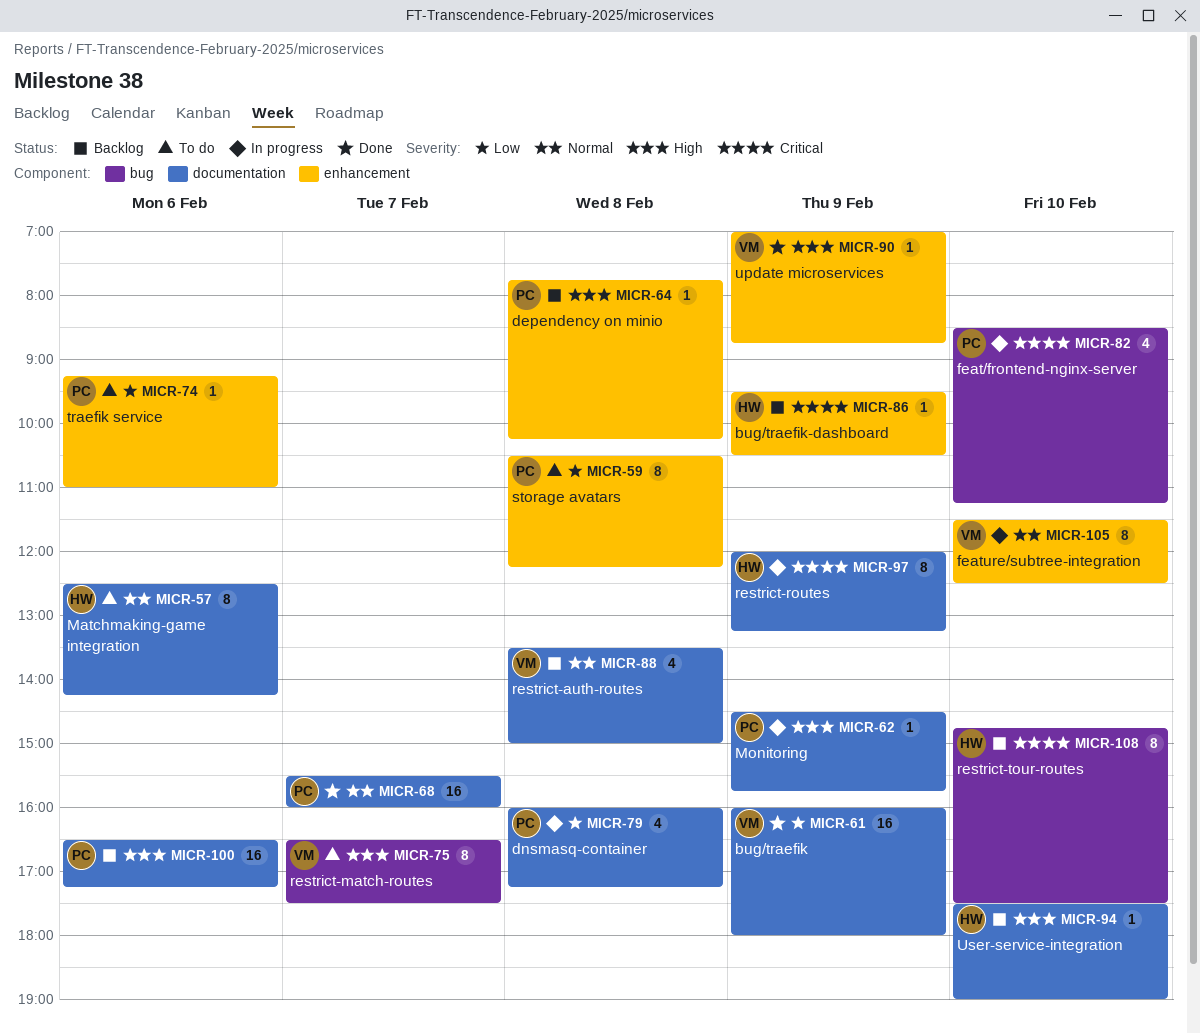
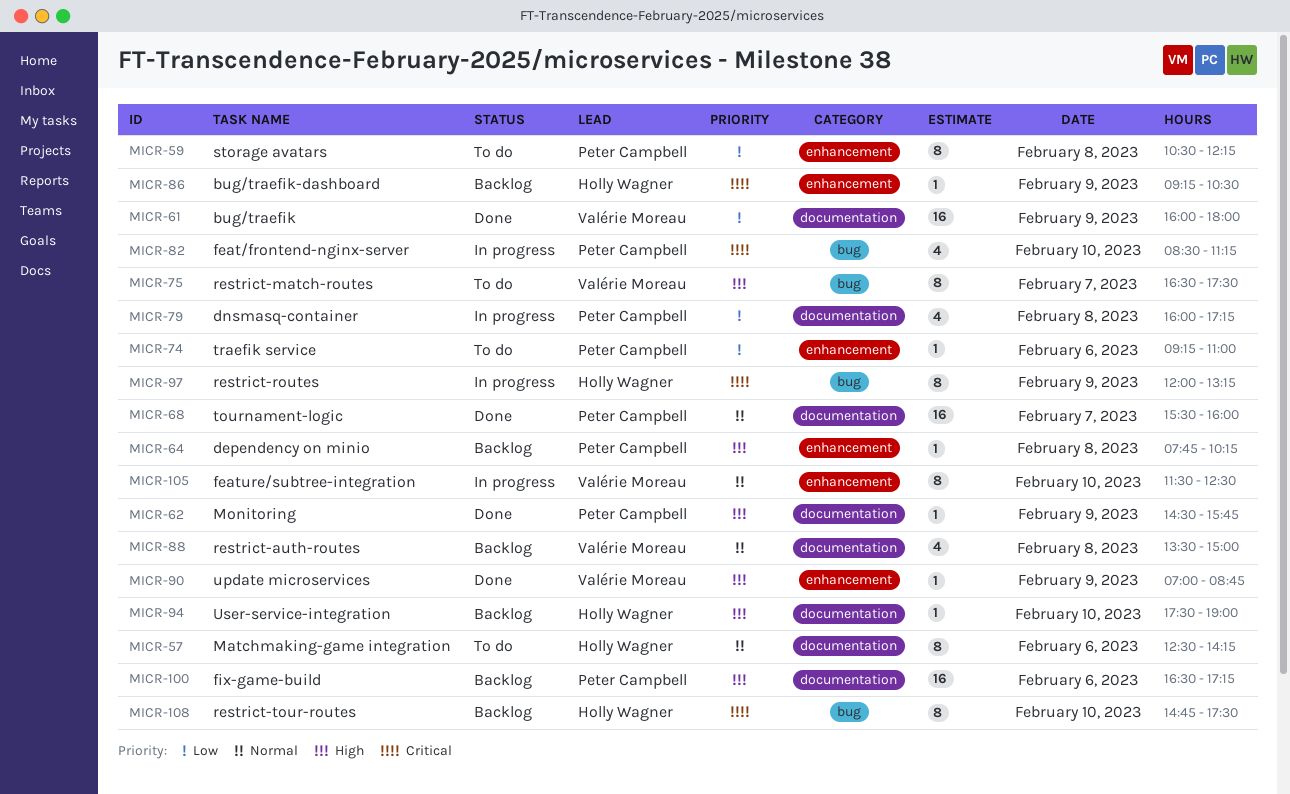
MICR-62, status: In progress -> Done
MICR-86, begins: 09:30 -> 09:15
MICR-97, label: documentation -> bug

